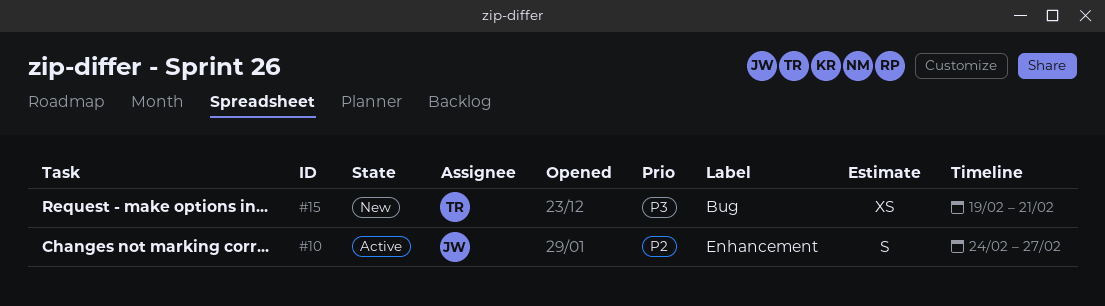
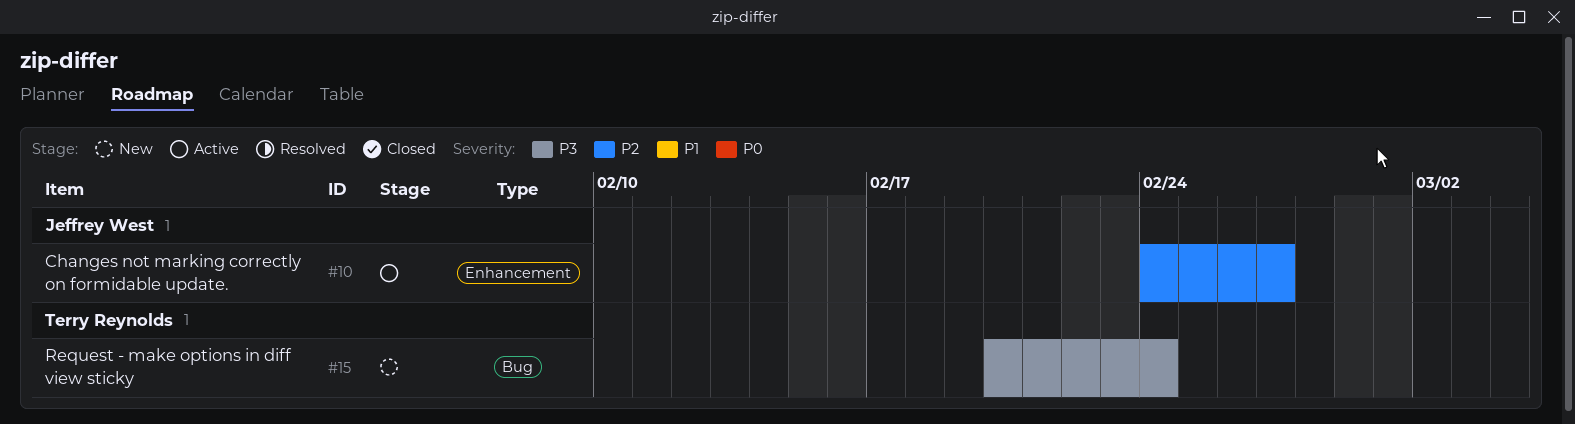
#15, start: Feb 19 -> Feb 20
#15, due: Feb 21 -> Feb 24

